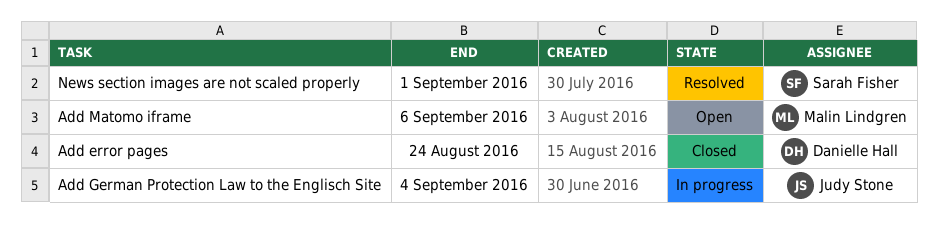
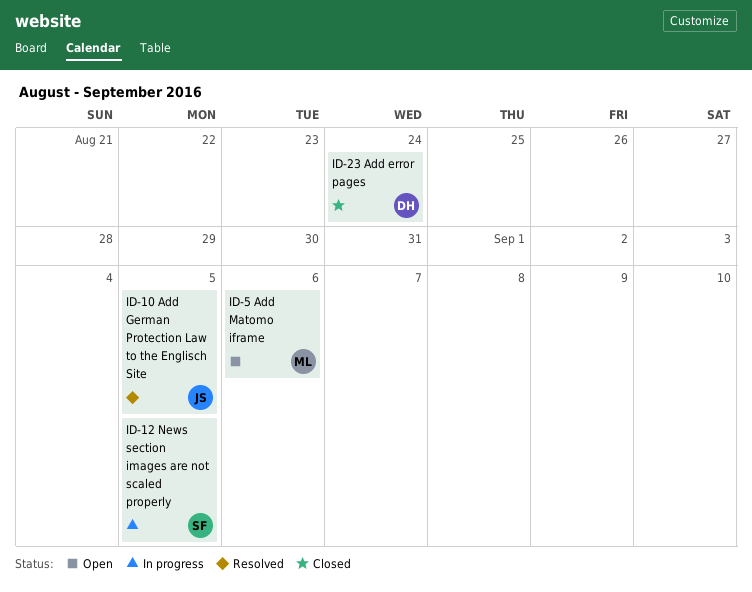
Add German Protection Law to the Englisch Site, status: In progress -> Resolved
Add German Protection Law to the Englisch Site, due: Sep 4 -> Sep 5
News section images are not scaled properly, status: Resolved -> In progress
News section images are not scaled properly, due: Sep 1 -> Sep 5

